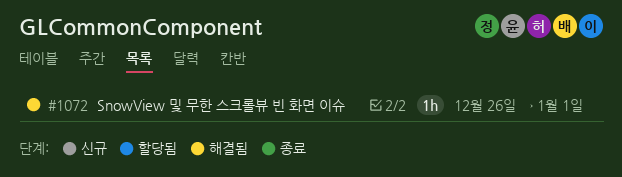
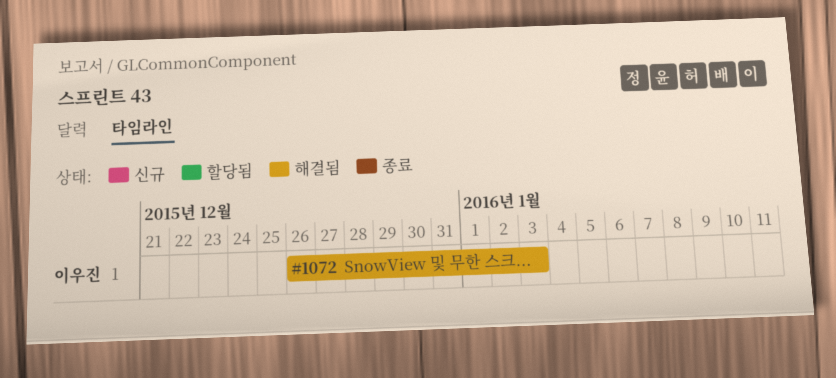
#1072, due: Jan 1 -> Jan 3

